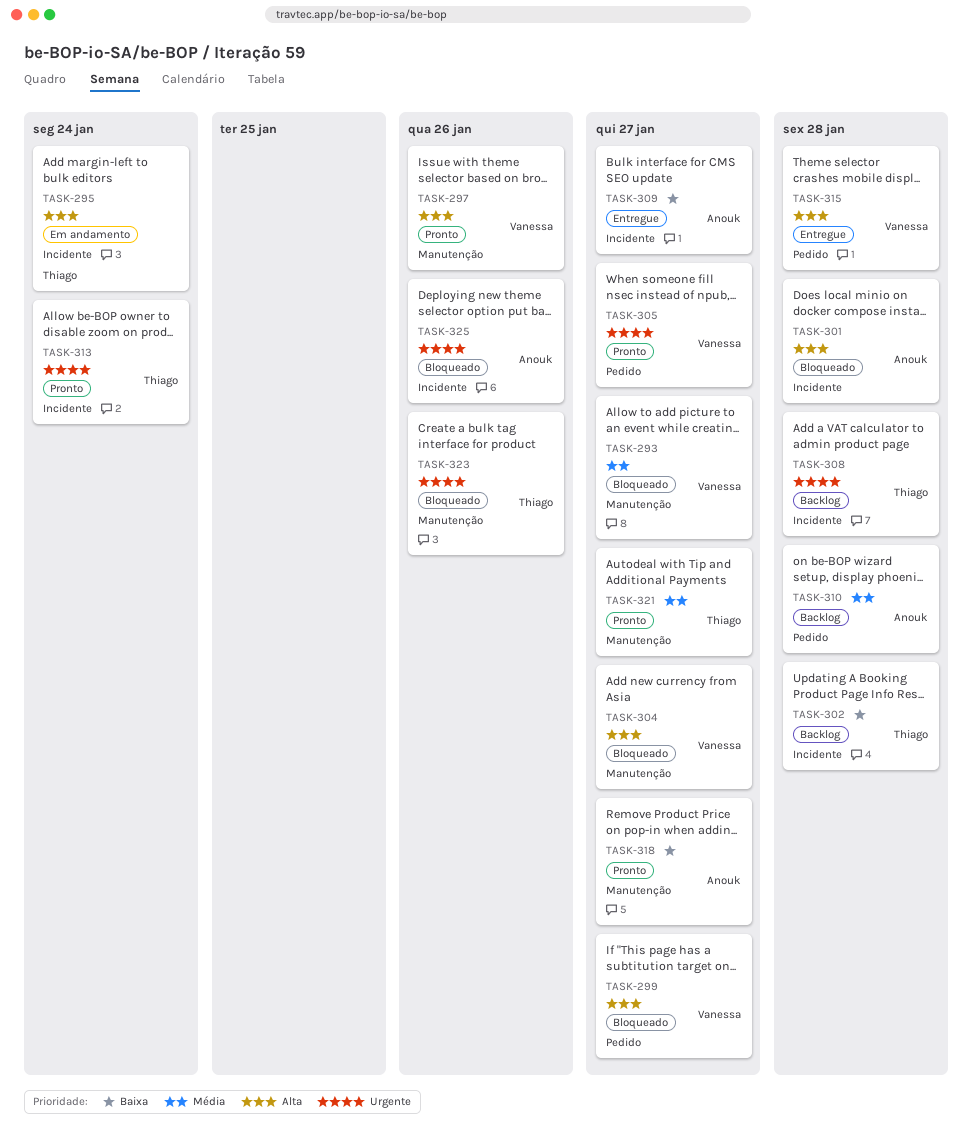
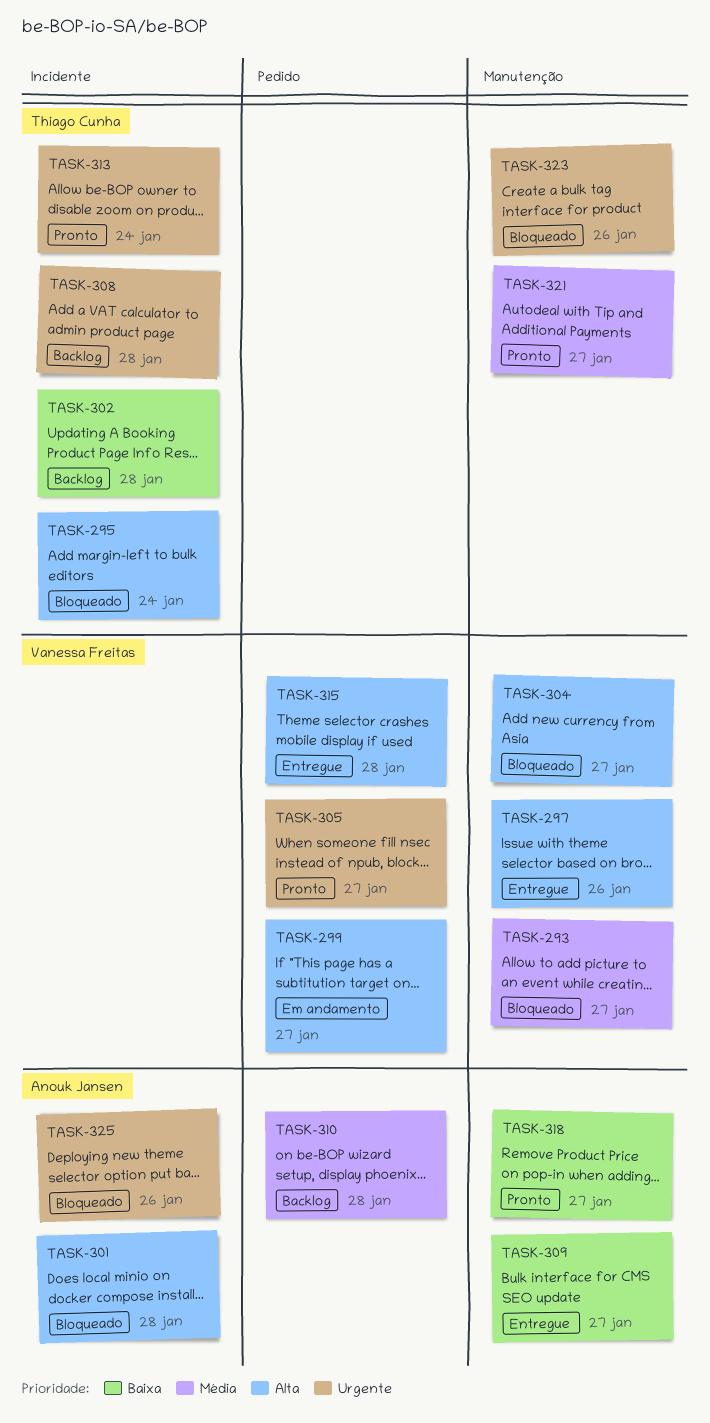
TASK-295, status: Em andamento -> Bloqueado
TASK-297, status: Pronto -> Entregue
TASK-299, status: Bloqueado -> Em andamento
TASK-309, label: Incidente -> Manutenção

